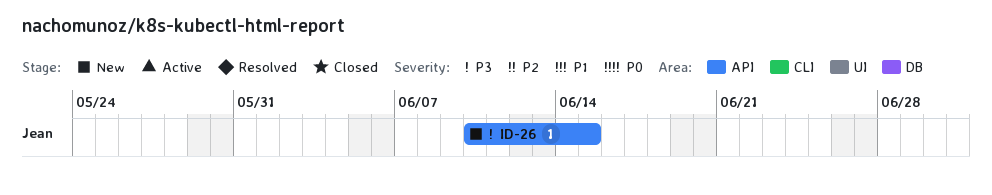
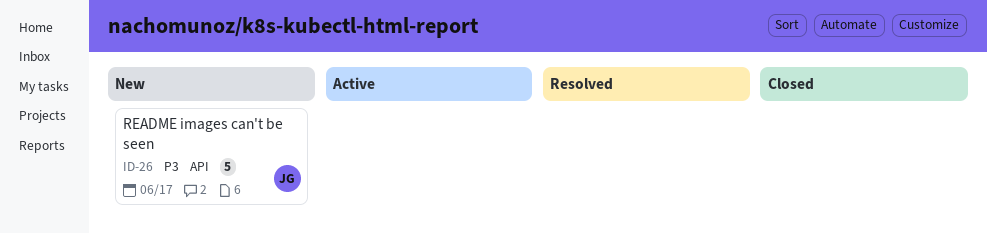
ID-26, estimate: 1 -> 5
ID-26, due: Jun 15 -> Jun 17

